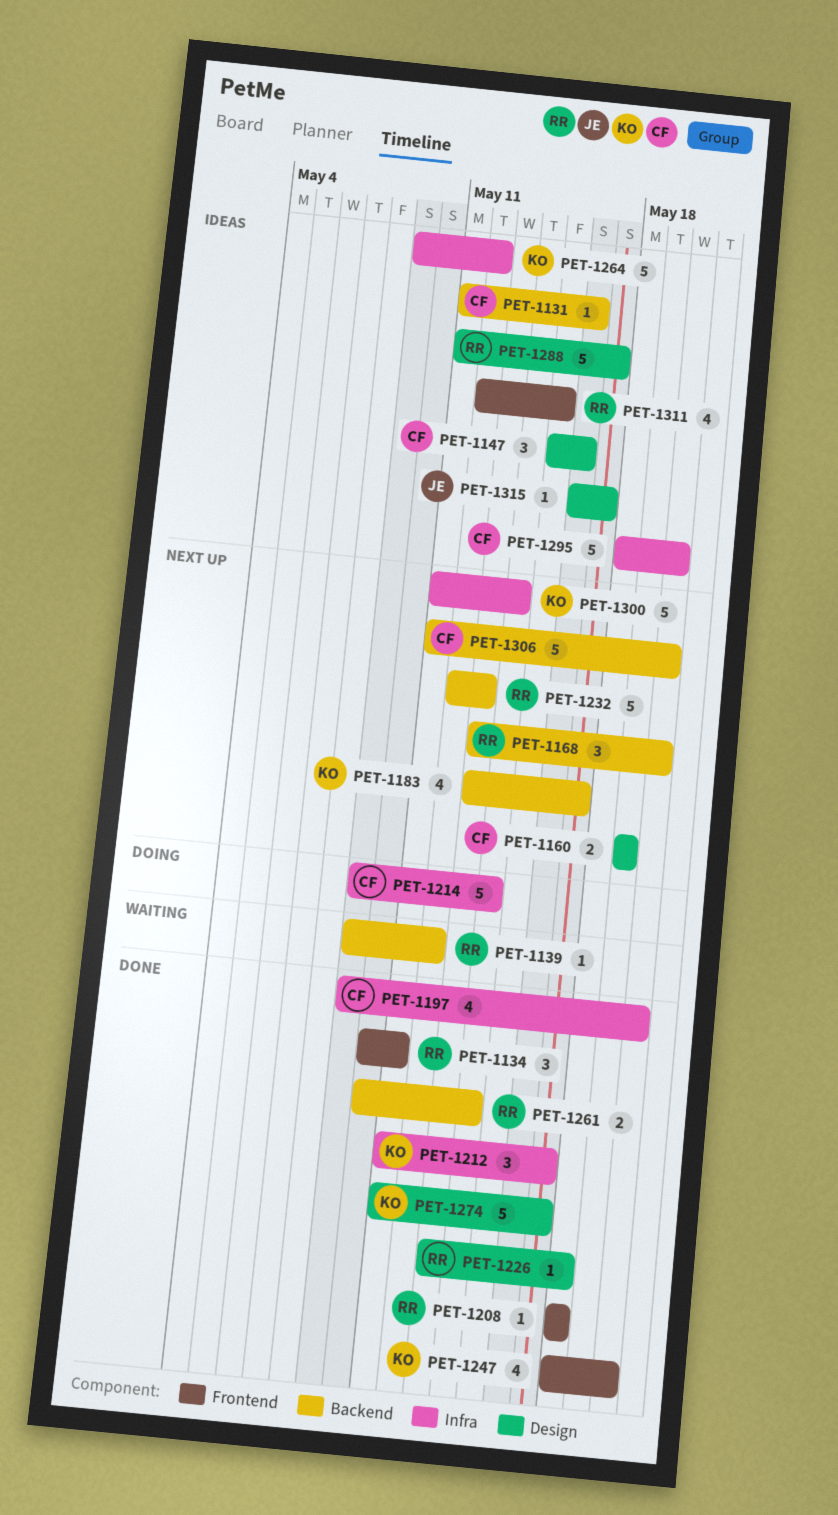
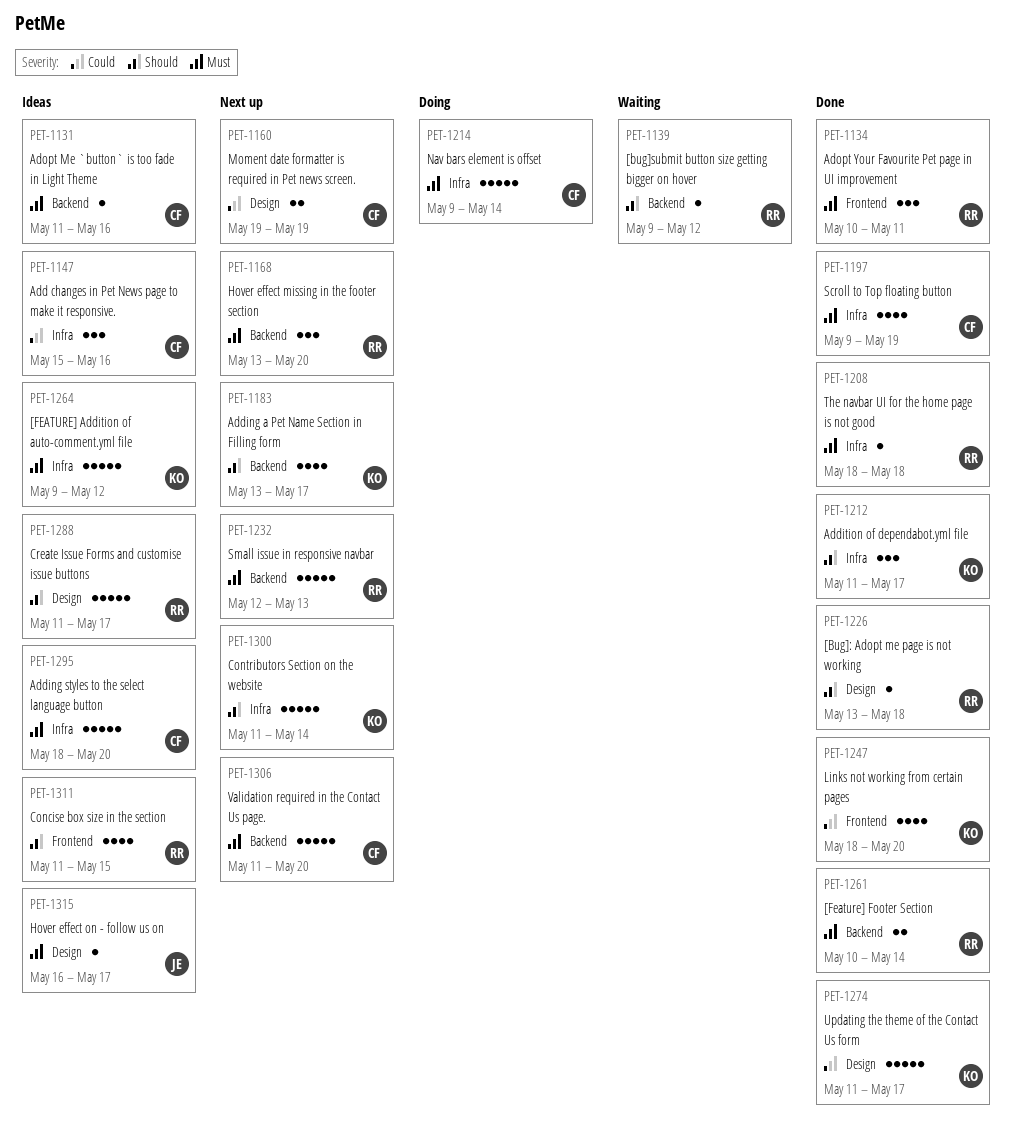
PET-1147, label: Design -> Infra
PET-1197, due: May 20 -> May 19
PET-1208, label: Frontend -> Infra
PET-1311, start: May 12 -> May 11

